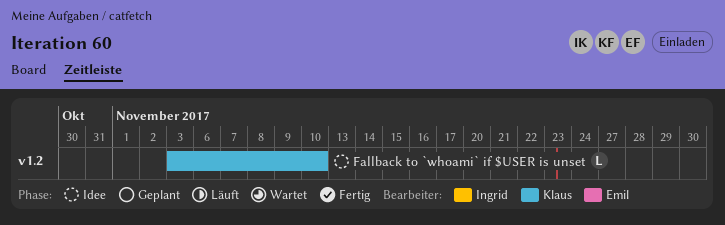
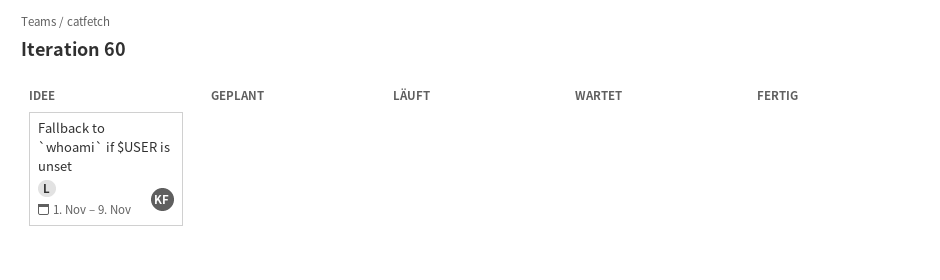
Fallback to `whoami` if $USER is unset, start: Nov 3 -> Nov 1
Fallback to `whoami` if $USER is unset, due: Nov 10 -> Nov 9

